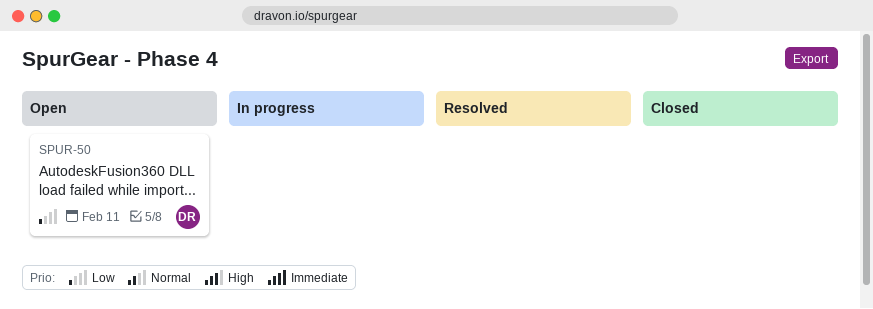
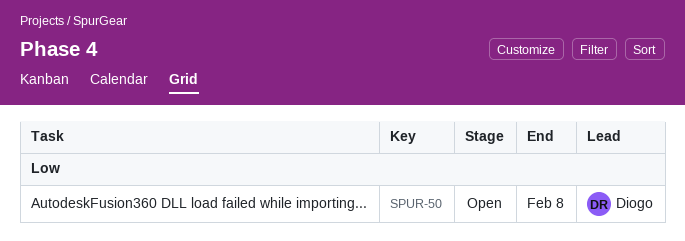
SPUR-50, due: Feb 11 -> Feb 8

